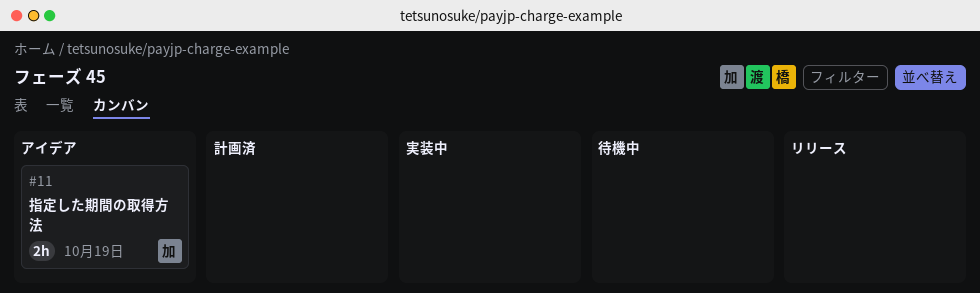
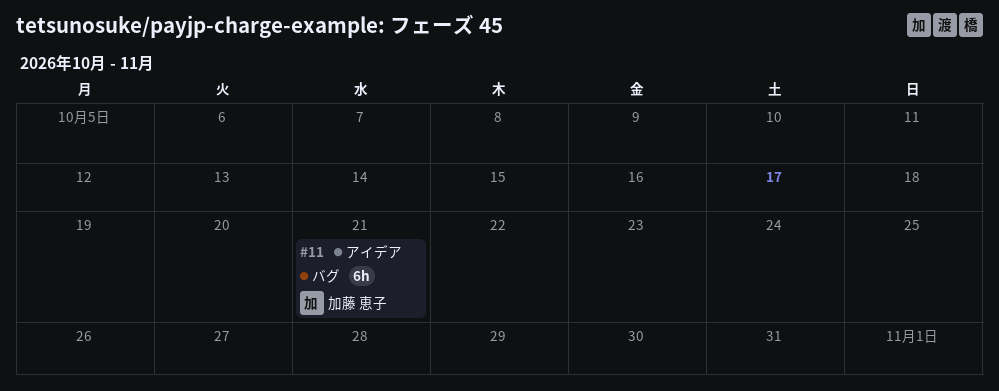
#11, estimate: 2h -> 6h
#11, due: Oct 19 -> Oct 21

